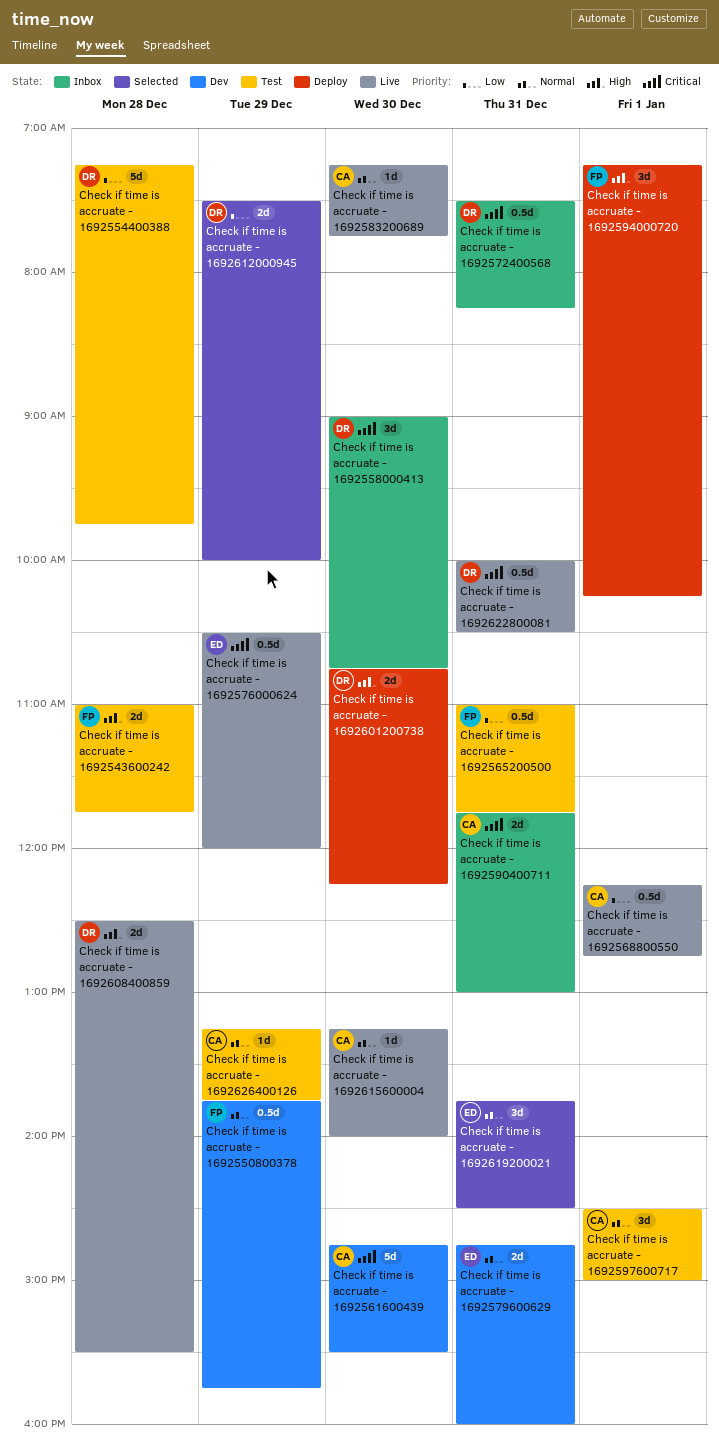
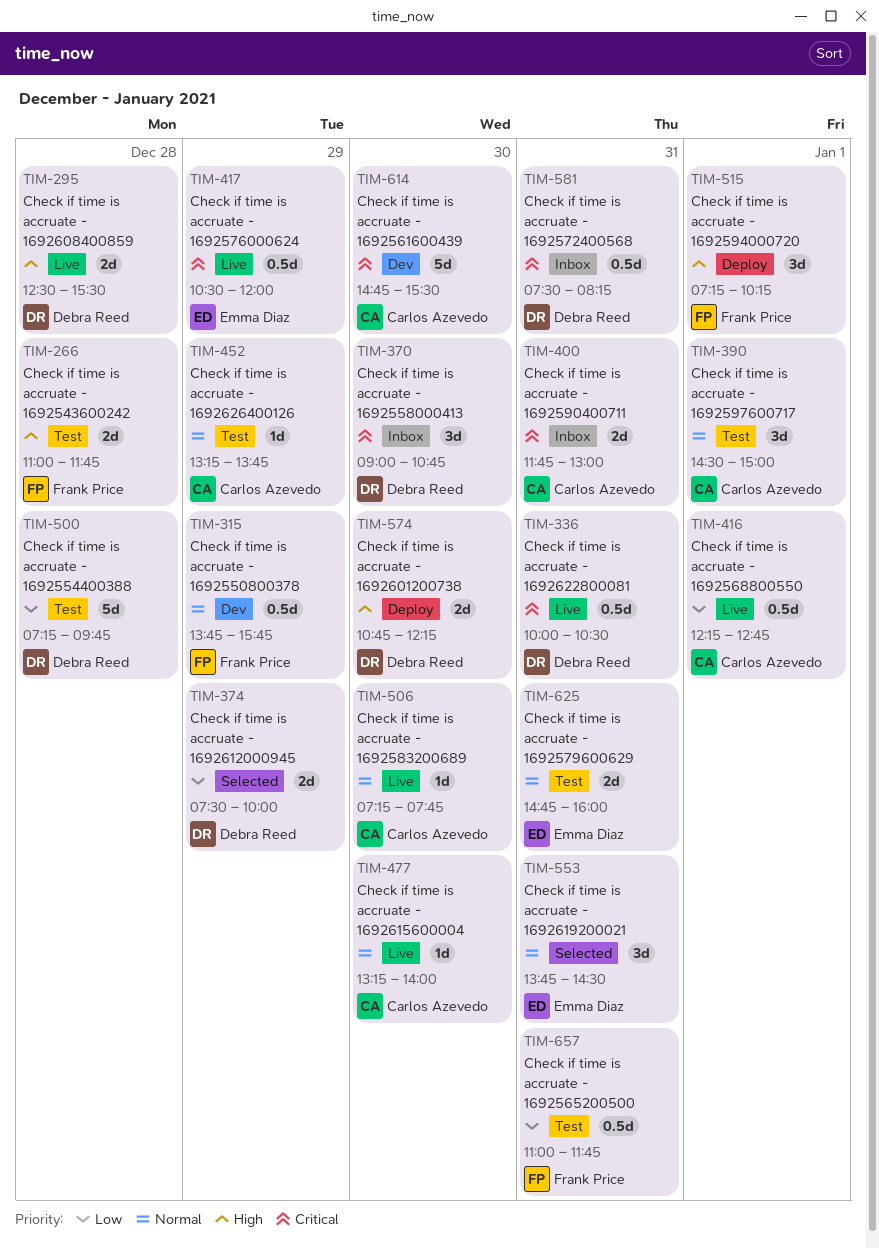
Check if time is accruate - 1692579600629, status: Dev -> Test

